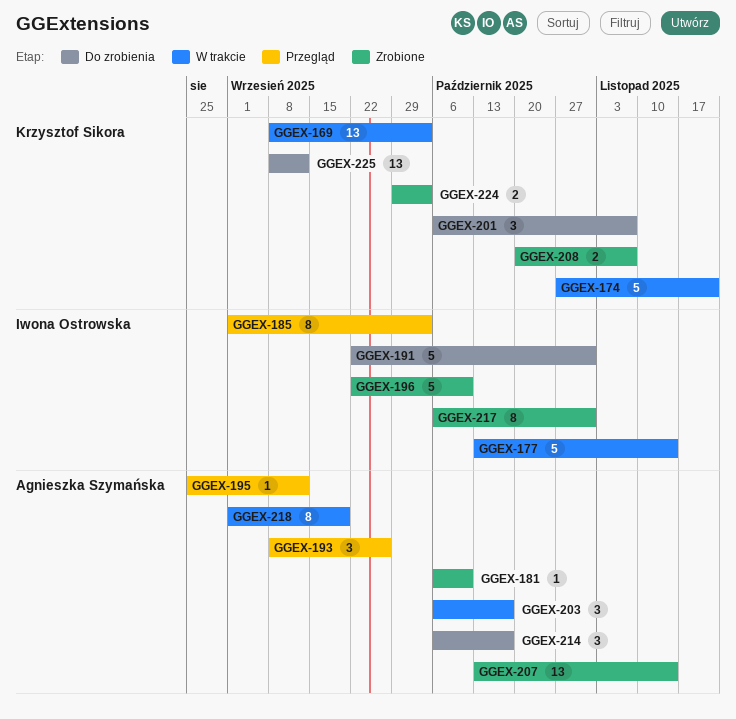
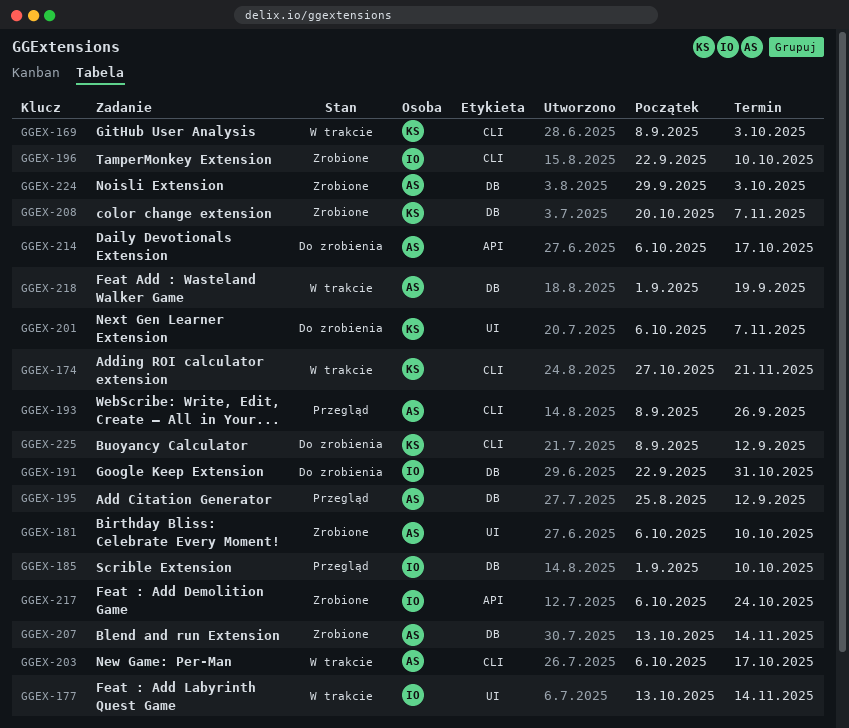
GGEX-185, due: Oct 3 -> Oct 10
GGEX-217, due: Oct 31 -> Oct 24
GGEX-224, owner: Krzysztof Sikora -> Agnieszka Szymańska

